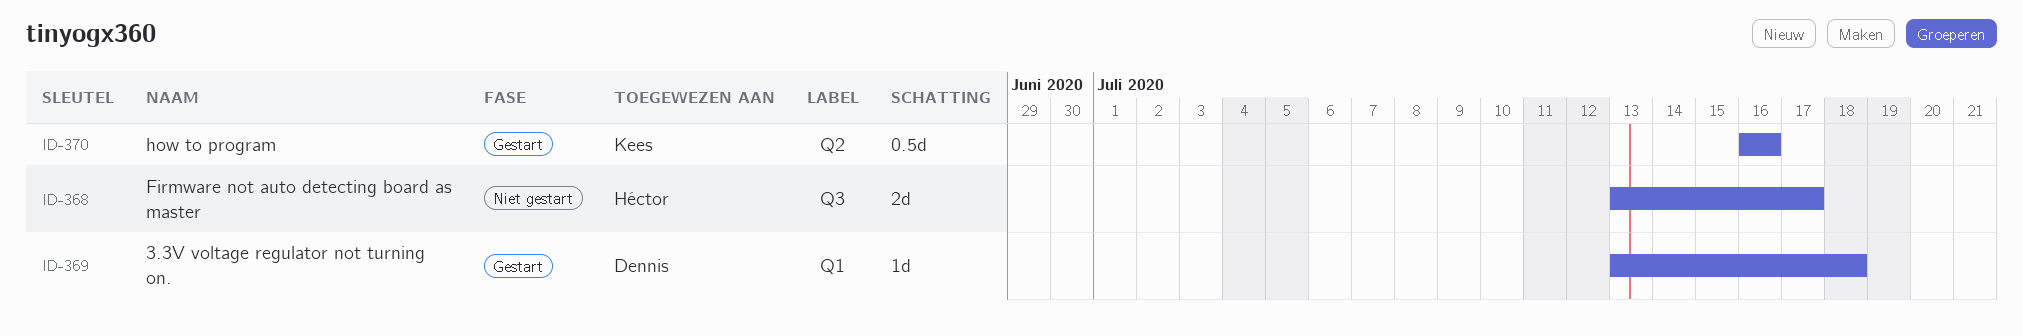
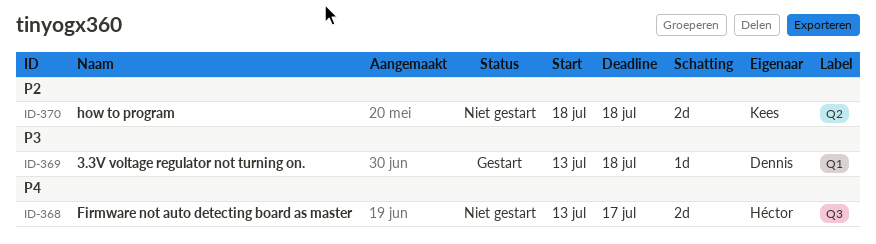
ID-370, status: Gestart -> Niet gestart
ID-370, estimate: 0.5d -> 2d
ID-370, start: Jul 16 -> Jul 18
ID-370, due: Jul 16 -> Jul 18

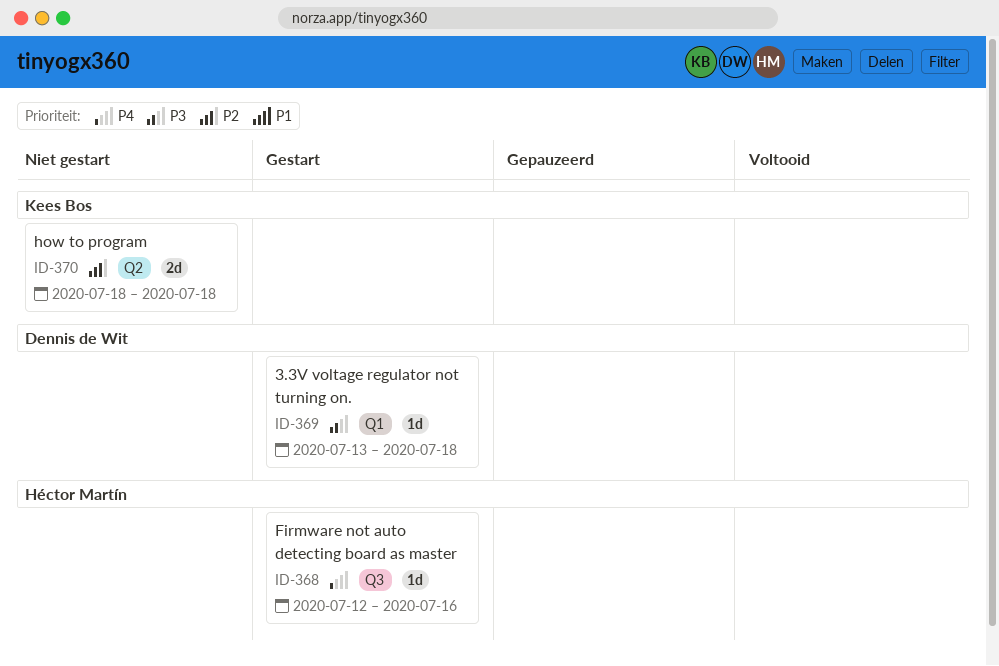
ID-368, status: Niet gestart -> Gestart
ID-368, estimate: 2d -> 1d
ID-368, start: Jul 13 -> Jul 12
ID-368, due: Jul 17 -> Jul 16

